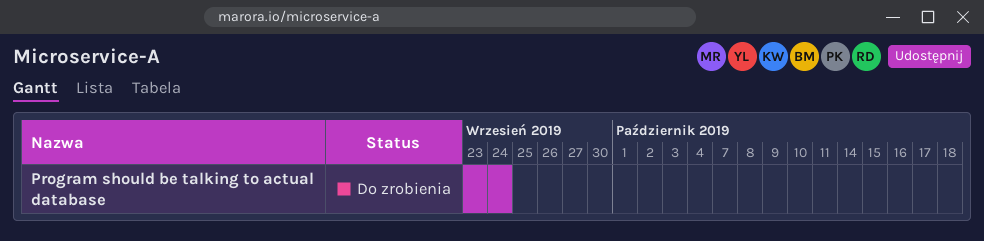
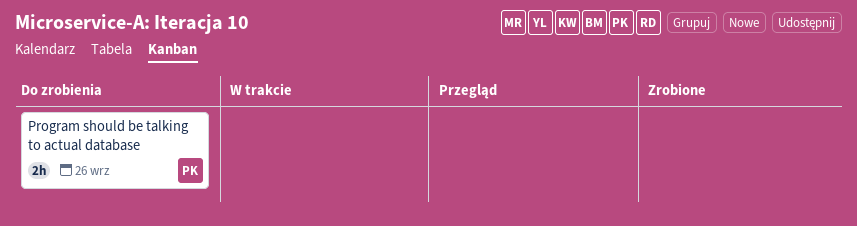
Program should be talking to actual database, due: Sep 24 -> Sep 26

